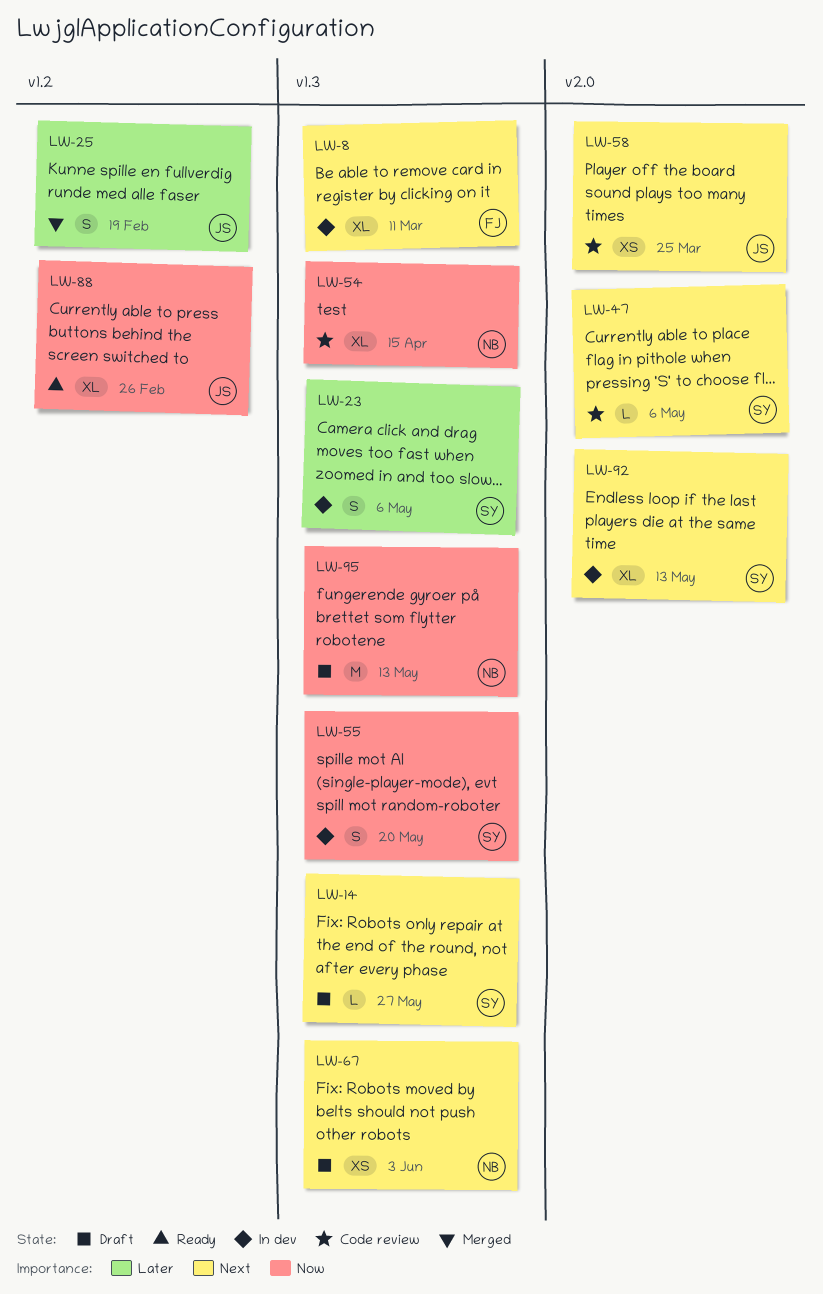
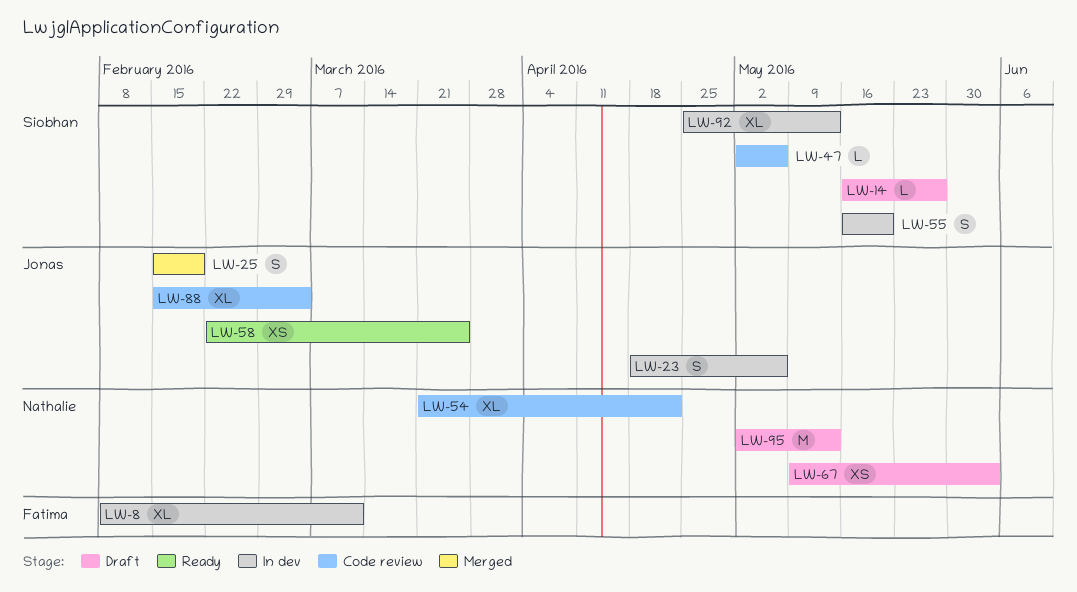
LW-23, owner: Siobhan -> Jonas
LW-54, due: Apr 15 -> Apr 22
LW-58, status: Code review -> Ready
LW-88, status: Ready -> Code review
LW-88, due: Feb 26 -> Mar 4

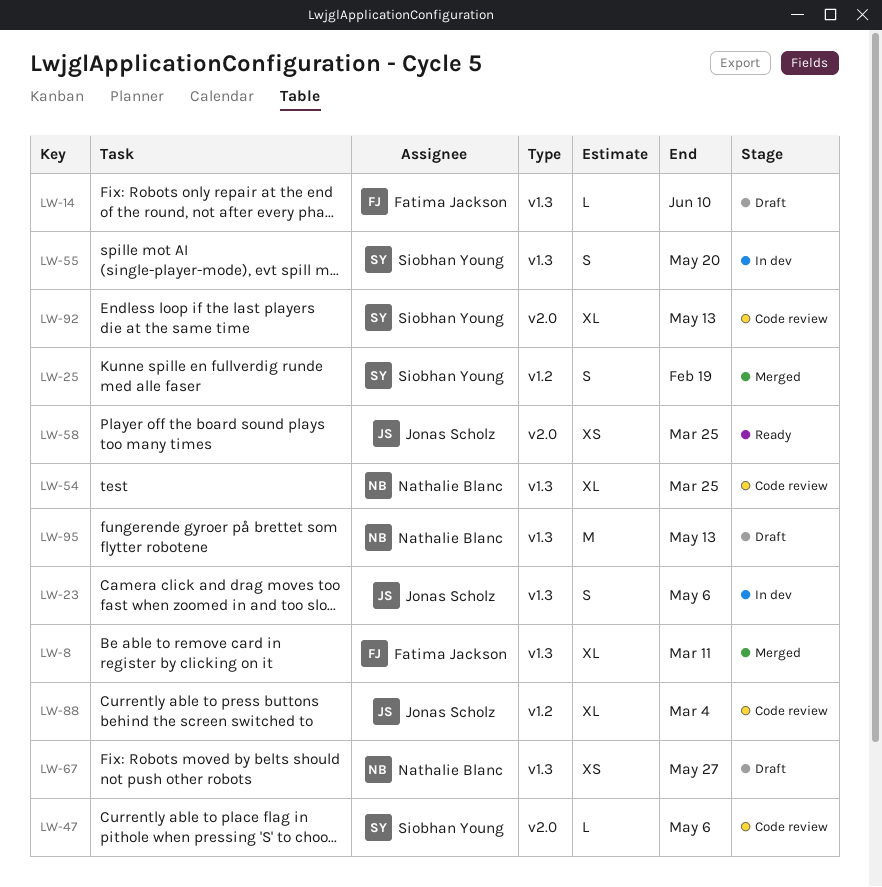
LW-8, status: In dev -> Merged
LW-14, owner: Siobhan Young -> Fatima Jackson
LW-14, due: May 27 -> Jun 10
LW-25, owner: Jonas Scholz -> Siobhan Young
LW-54, due: Apr 22 -> Mar 25
LW-67, due: Jun 3 -> May 27
LW-92, status: In dev -> Code review

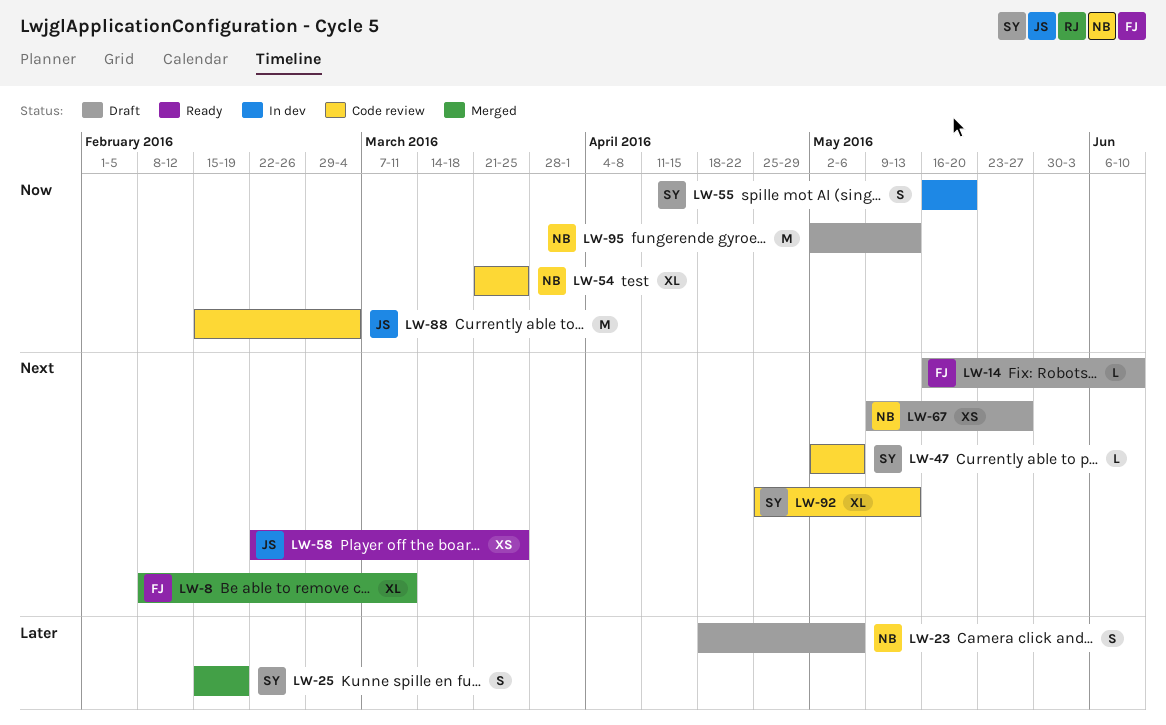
LW-23, status: In dev -> Draft
LW-23, owner: Jonas Scholz -> Nathalie Blanc
LW-88, estimate: XL -> M

